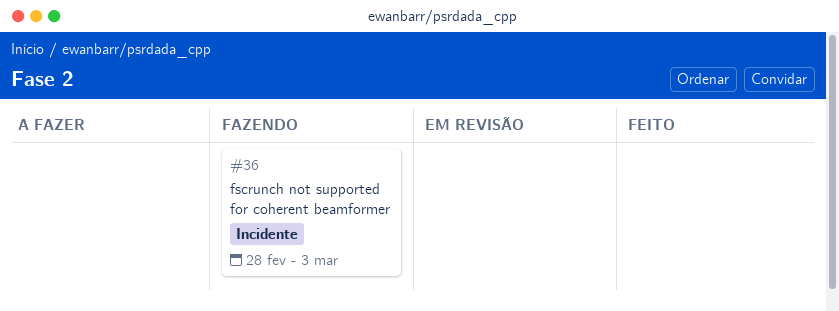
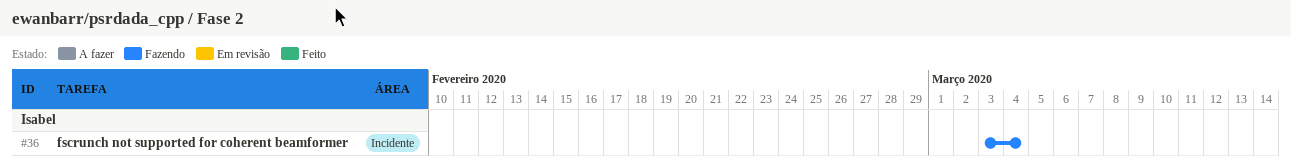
#36, start: Feb 28 -> Mar 3
#36, due: Mar 3 -> Mar 4

